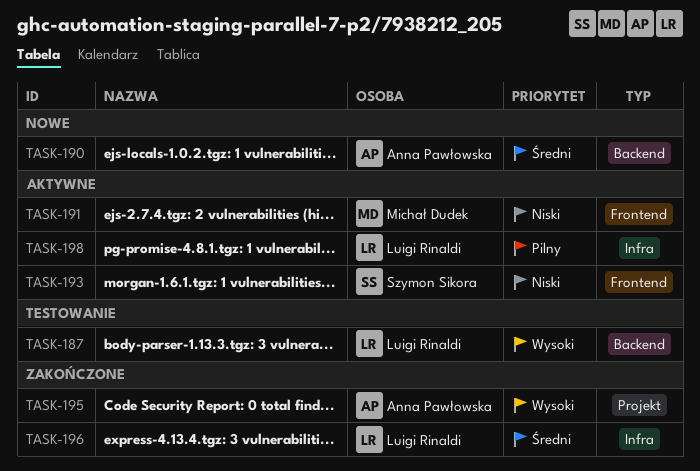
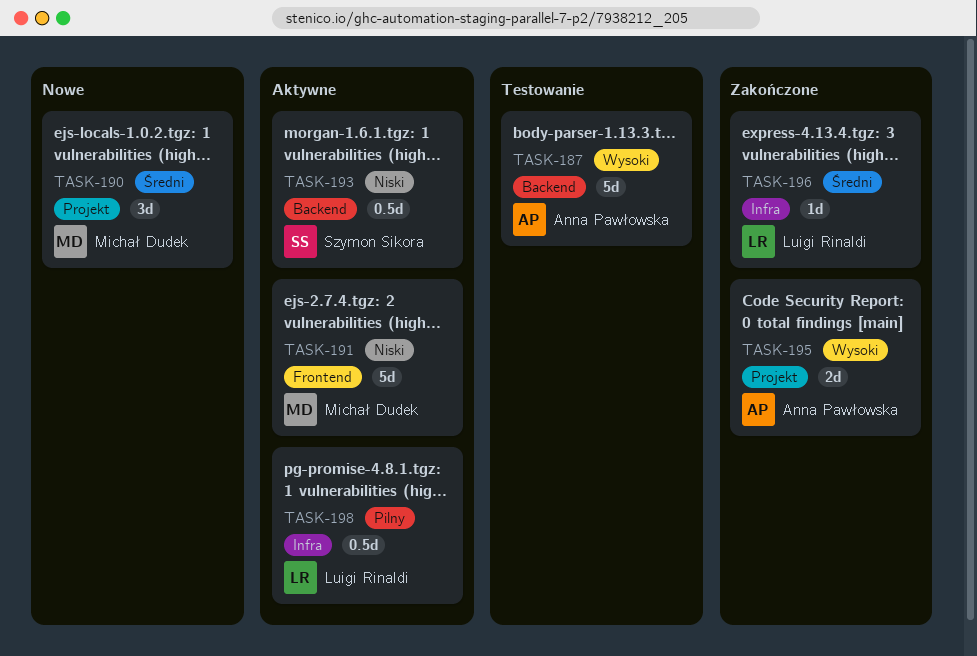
TASK-187, owner: Luigi Rinaldi -> Anna Pawłowska
TASK-190, owner: Anna Pawłowska -> Michał Dudek
TASK-190, label: Backend -> Projekt
TASK-193, label: Frontend -> Backend

